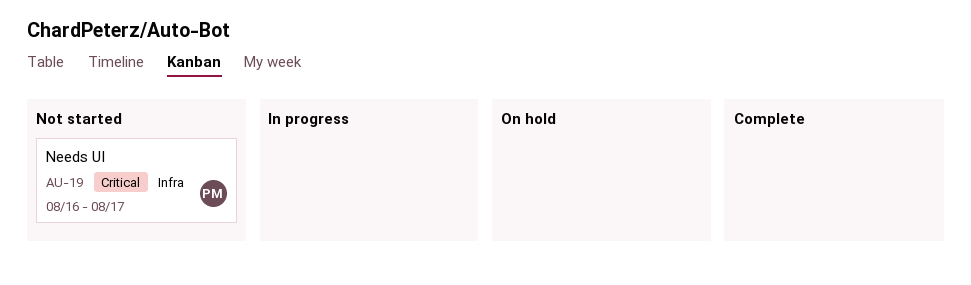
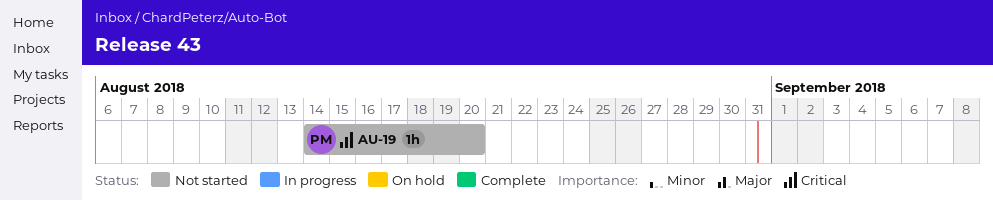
AU-19, start: Aug 16 -> Aug 14
AU-19, due: Aug 17 -> Aug 20

